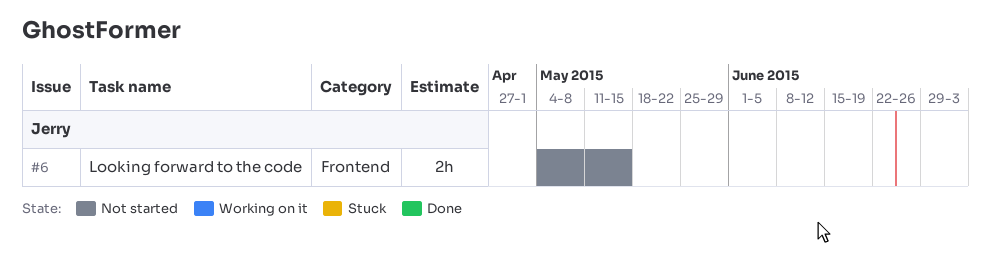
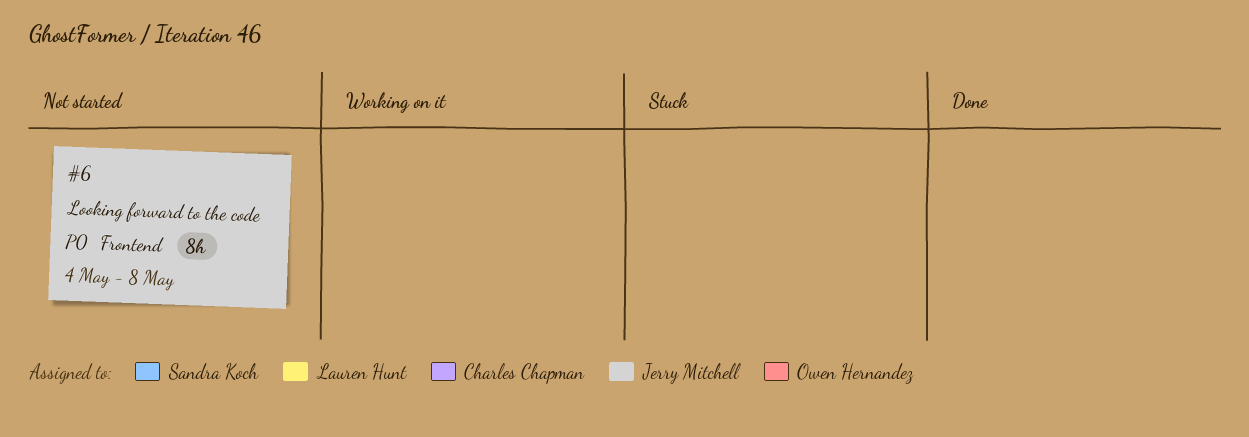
#6, estimate: 2h -> 8h
#6, due: May 15 -> May 8

